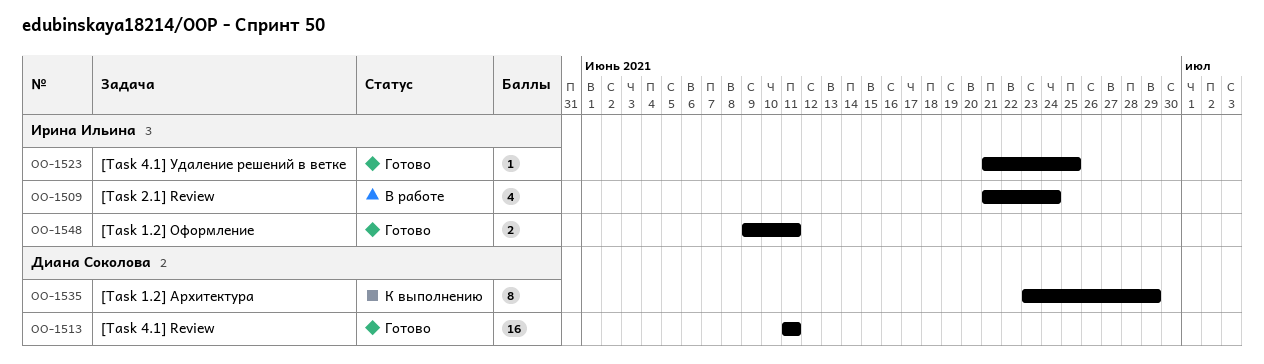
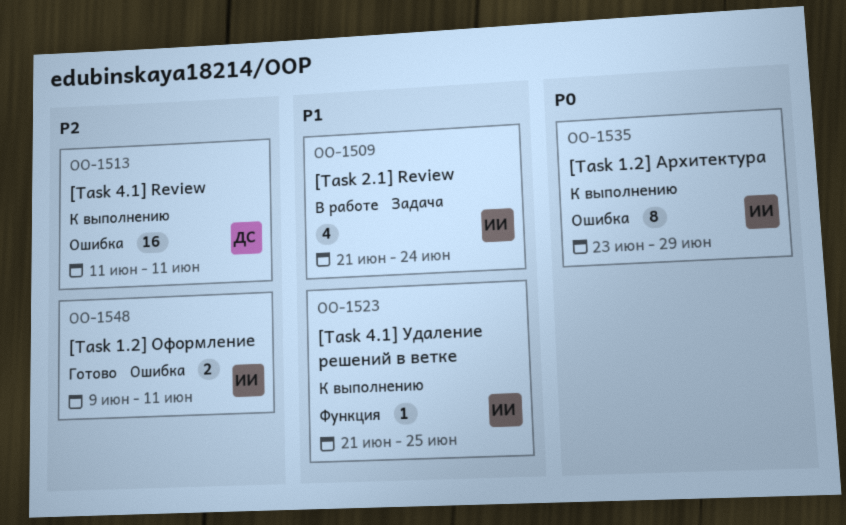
OO-1513, status: Готово -> К выполнению
OO-1523, status: Готово -> К выполнению
OO-1535, owner: Диана Соколова -> Ирина Ильина

